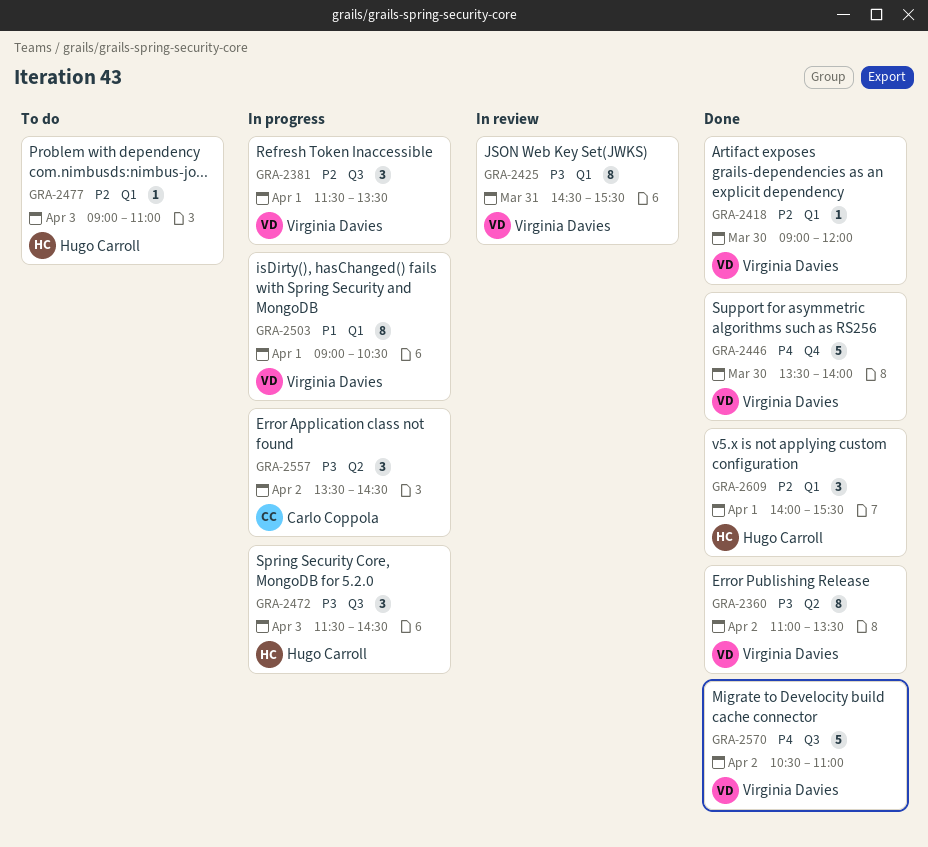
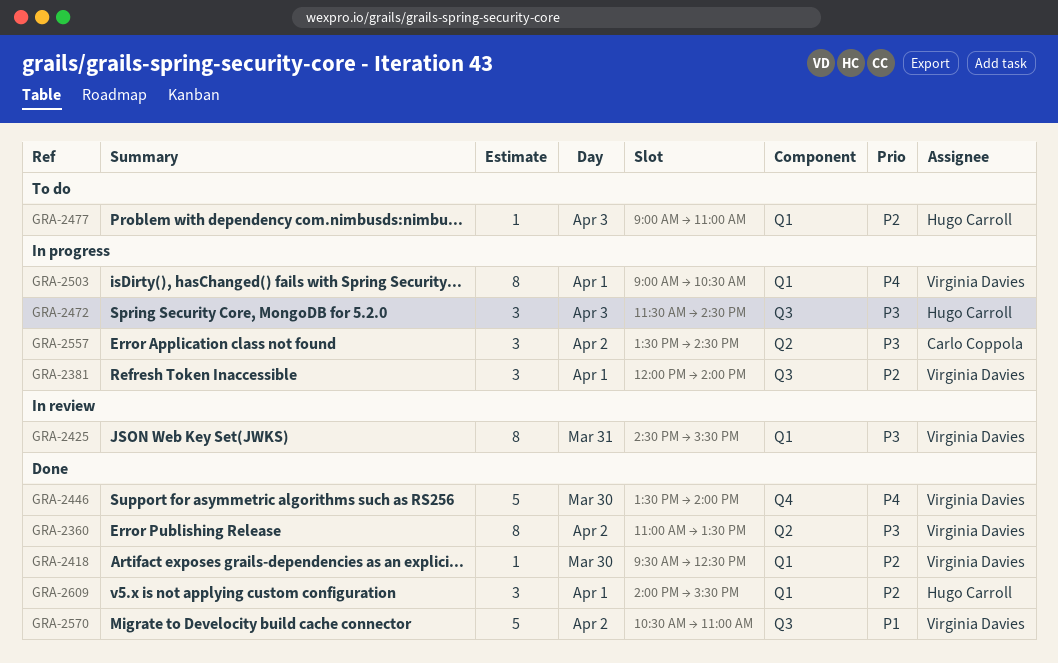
GRA-2381, begins: 11:30 -> 12:00
GRA-2381, ends: 13:30 -> 14:00
GRA-2418, begins: 09:00 -> 09:30
GRA-2418, ends: 12:00 -> 12:30
GRA-2503, priority: P1 -> P4
GRA-2570, priority: P4 -> P1

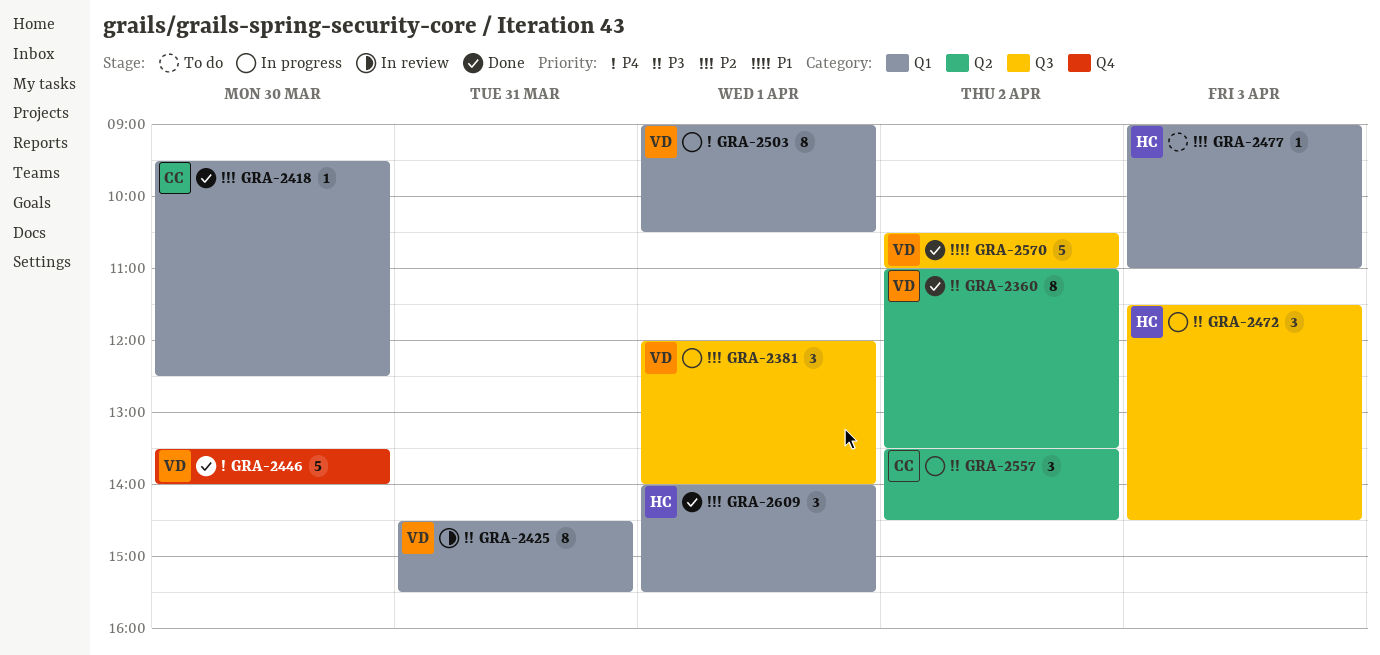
GRA-2418, owner: Virginia Davies -> Carlo Coppola

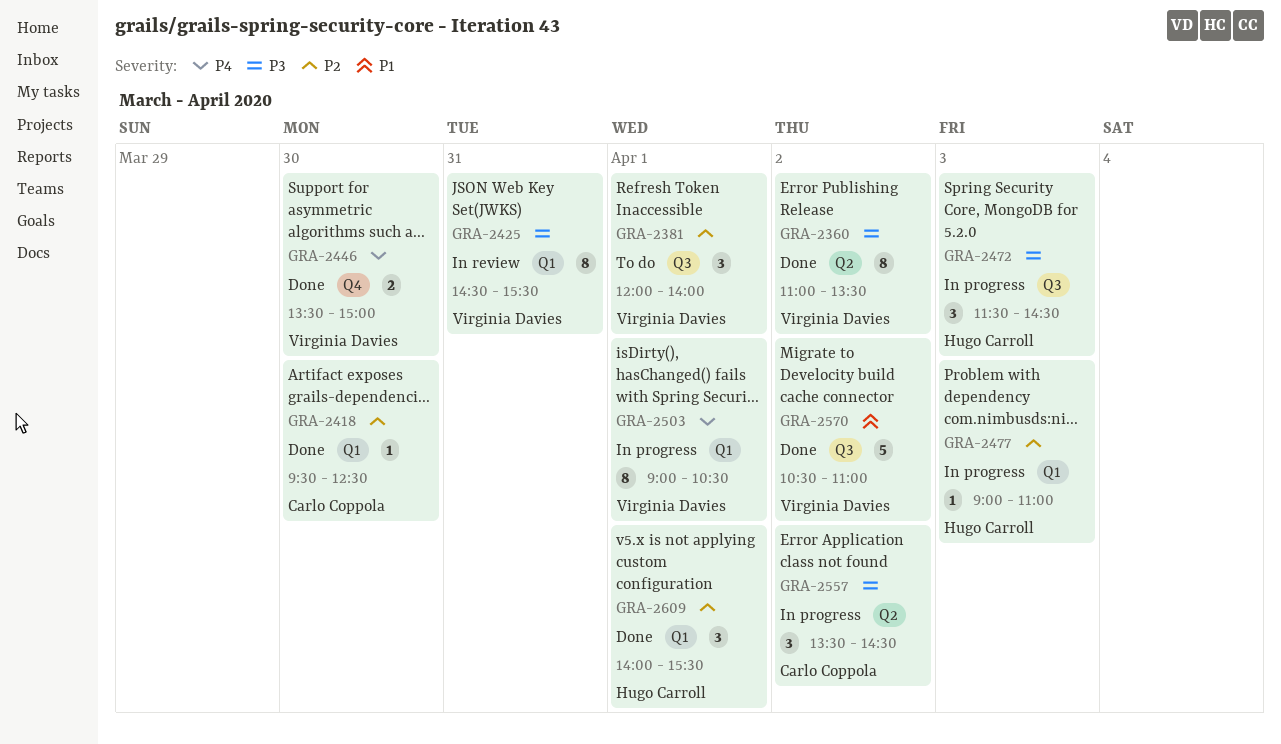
GRA-2381, status: In progress -> To do
GRA-2446, estimate: 5 -> 2
GRA-2446, ends: 14:00 -> 15:00
GRA-2477, status: To do -> In progress

